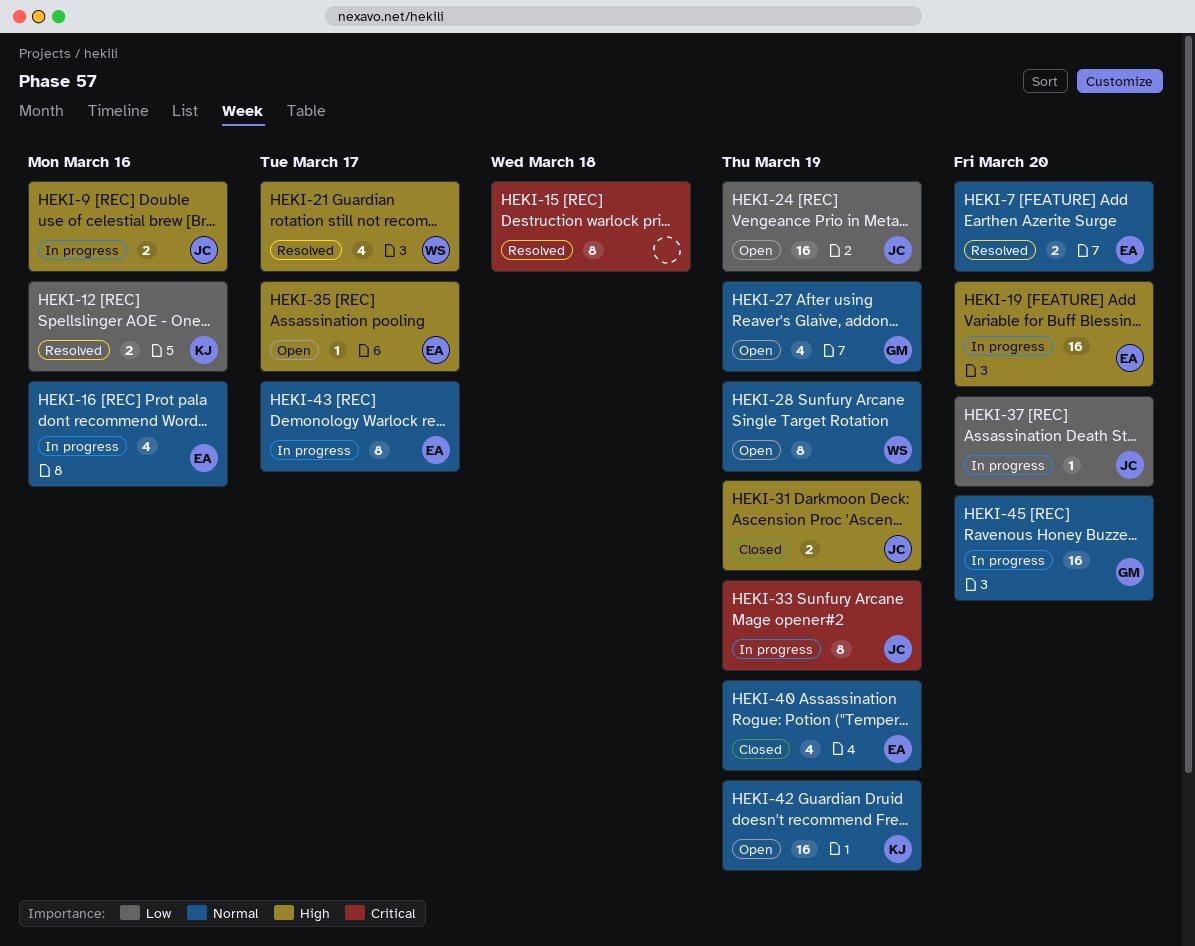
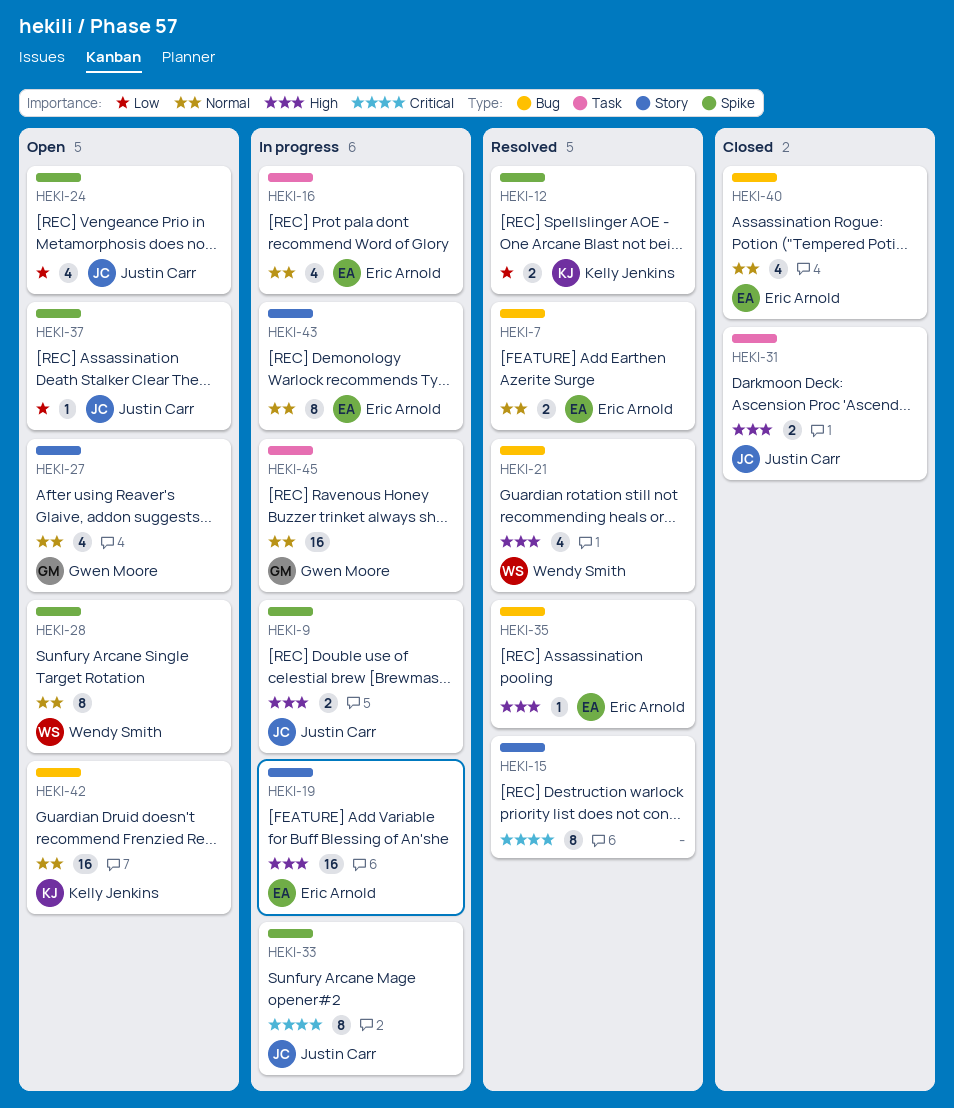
HEKI-24, estimate: 16 -> 4
HEKI-35, status: Open -> Resolved
HEKI-37, status: In progress -> Open

